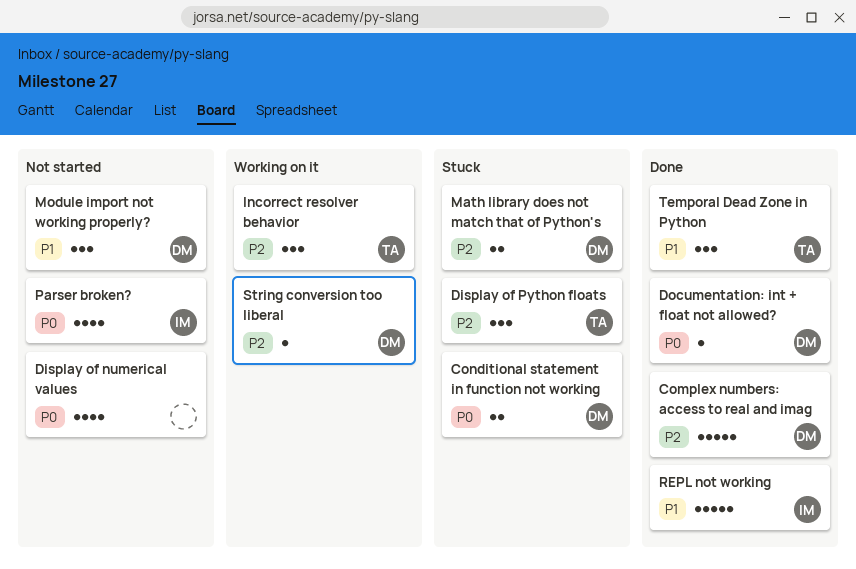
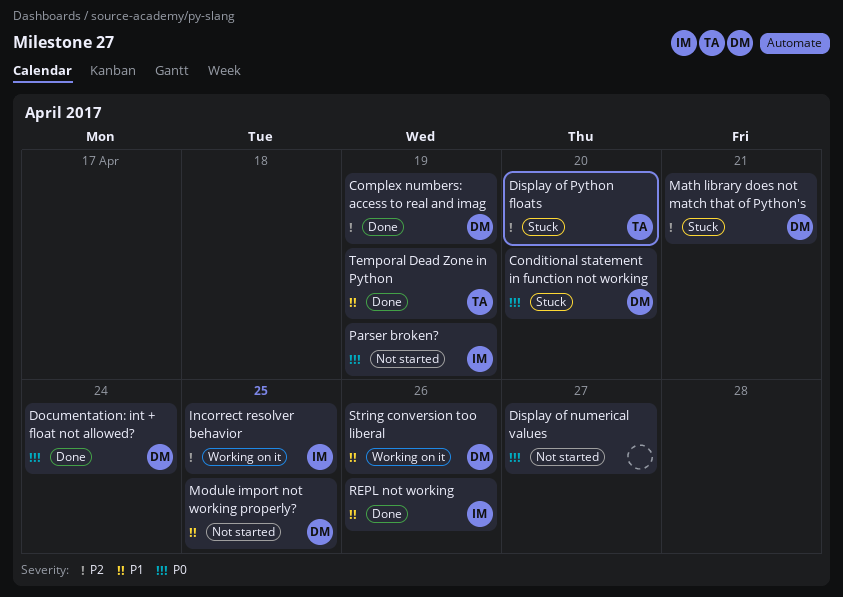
Incorrect resolver behavior, owner: TA -> IM
String conversion too liberal, priority: P2 -> P1

